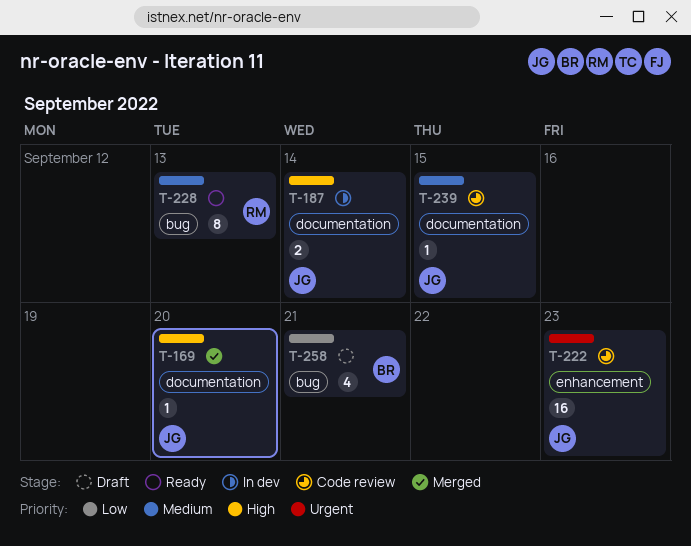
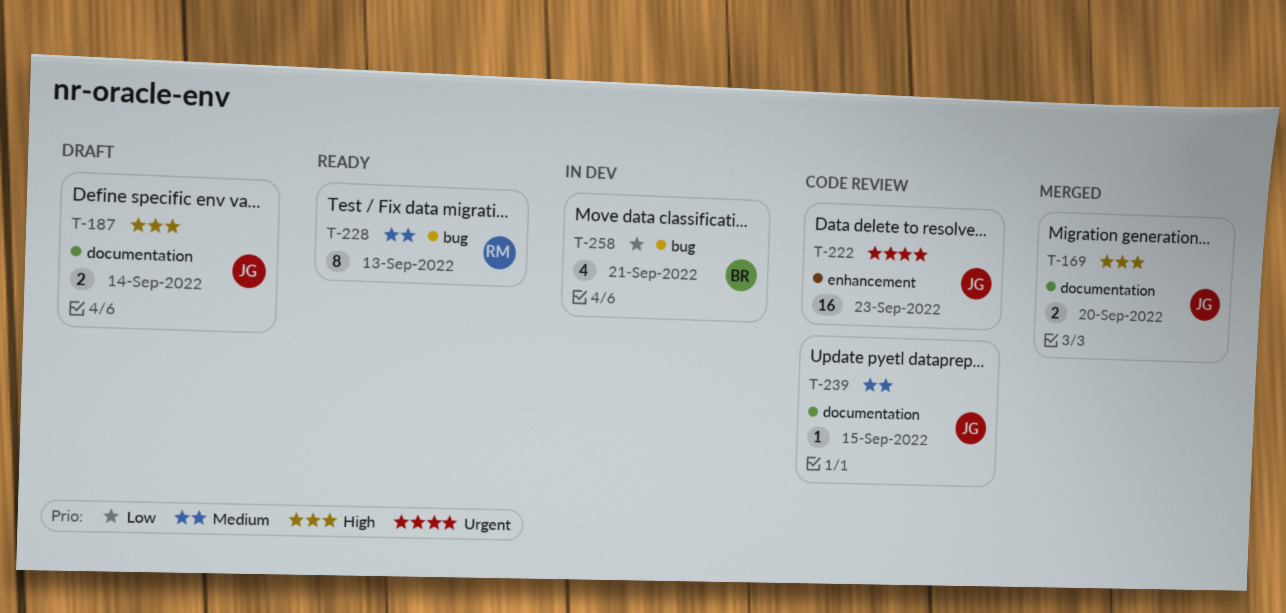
T-169, estimate: 1 -> 2
T-187, status: In dev -> Draft
T-258, status: Draft -> In dev

